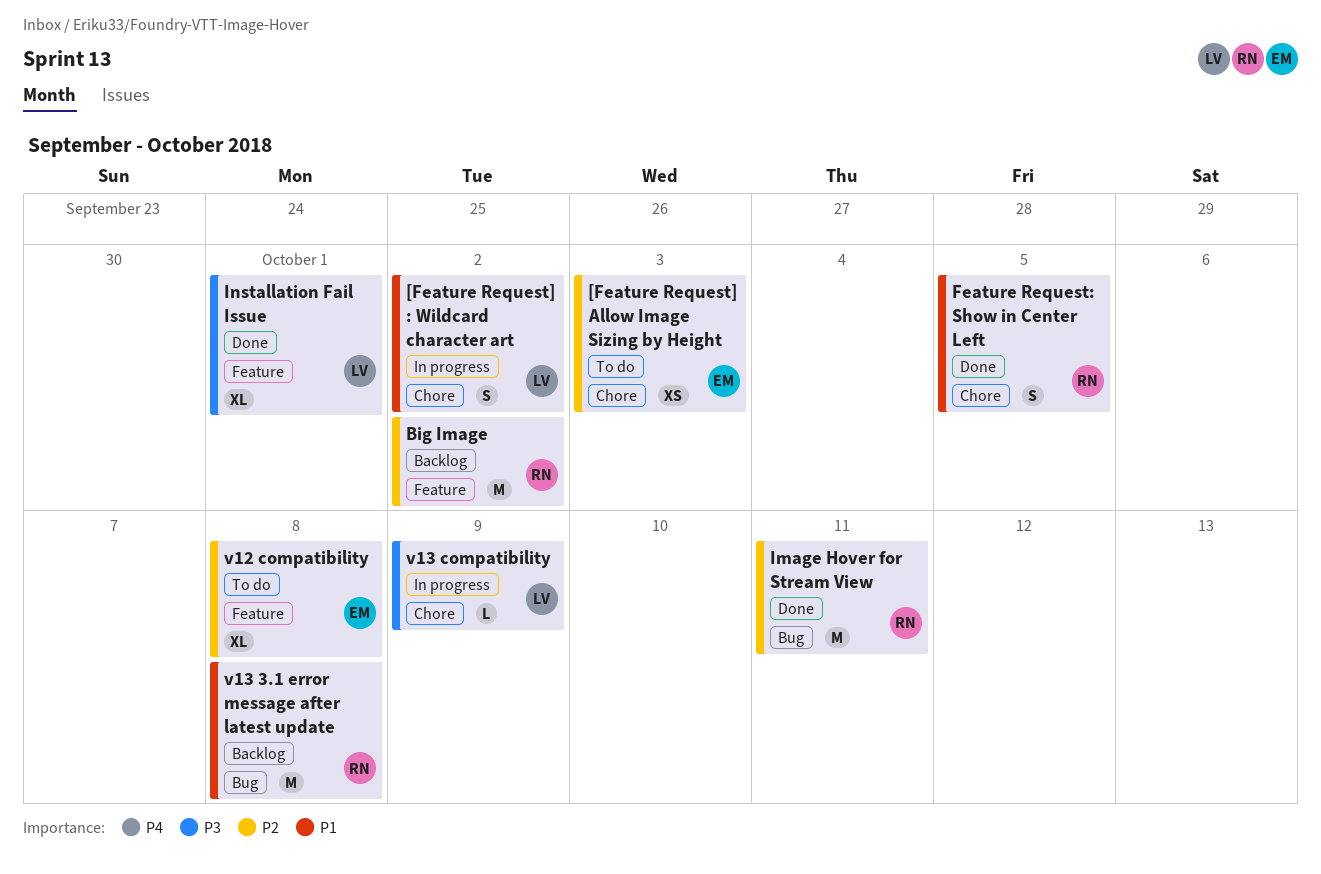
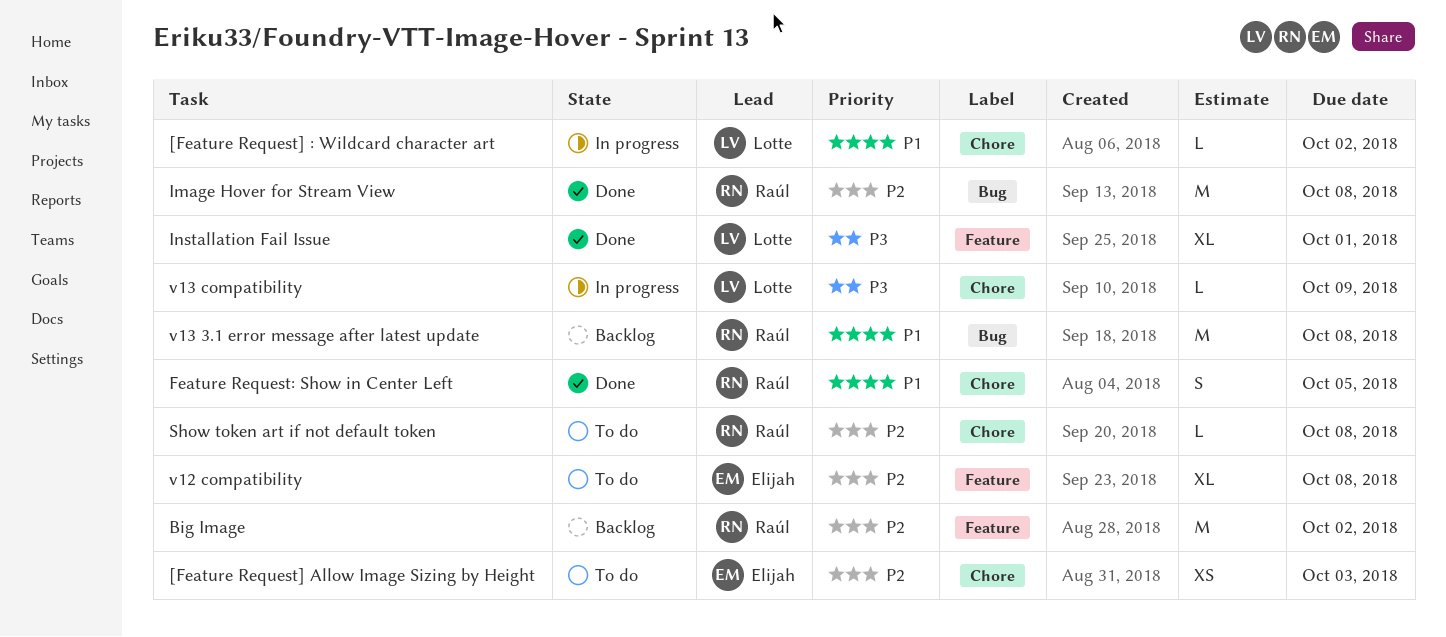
[Feature Request] : Wildcard character art, estimate: S -> L
Image Hover for Stream View, due: Oct 11 -> Oct 8
Show token art if not default token: none -> present

